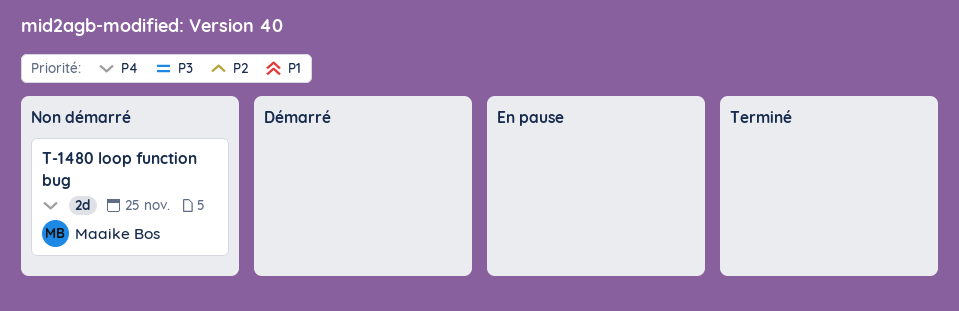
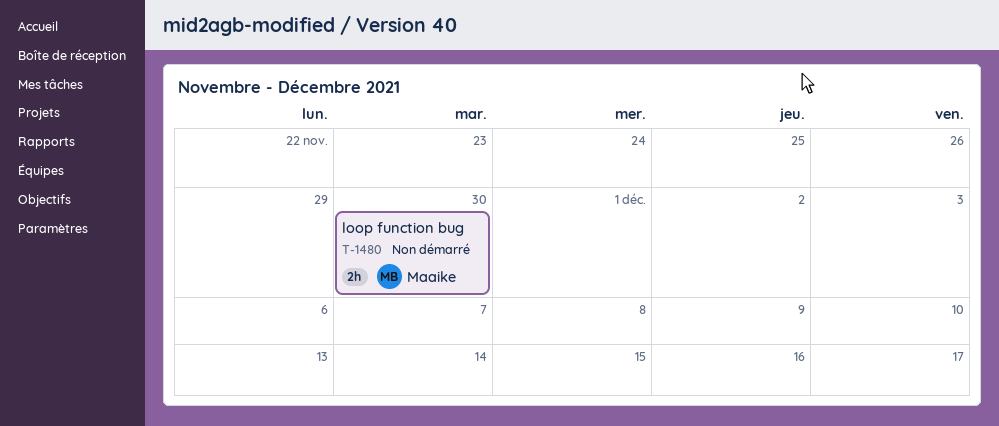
T-1480, estimate: 2d -> 2h
T-1480, due: Nov 25 -> Nov 30

